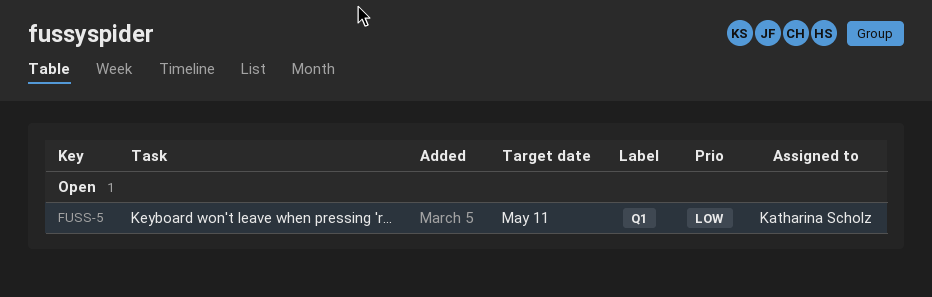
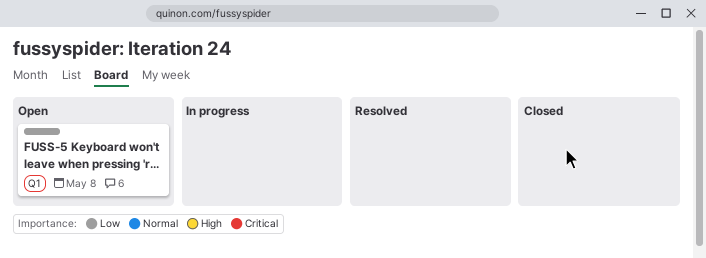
FUSS-5, due: May 11 -> May 8

